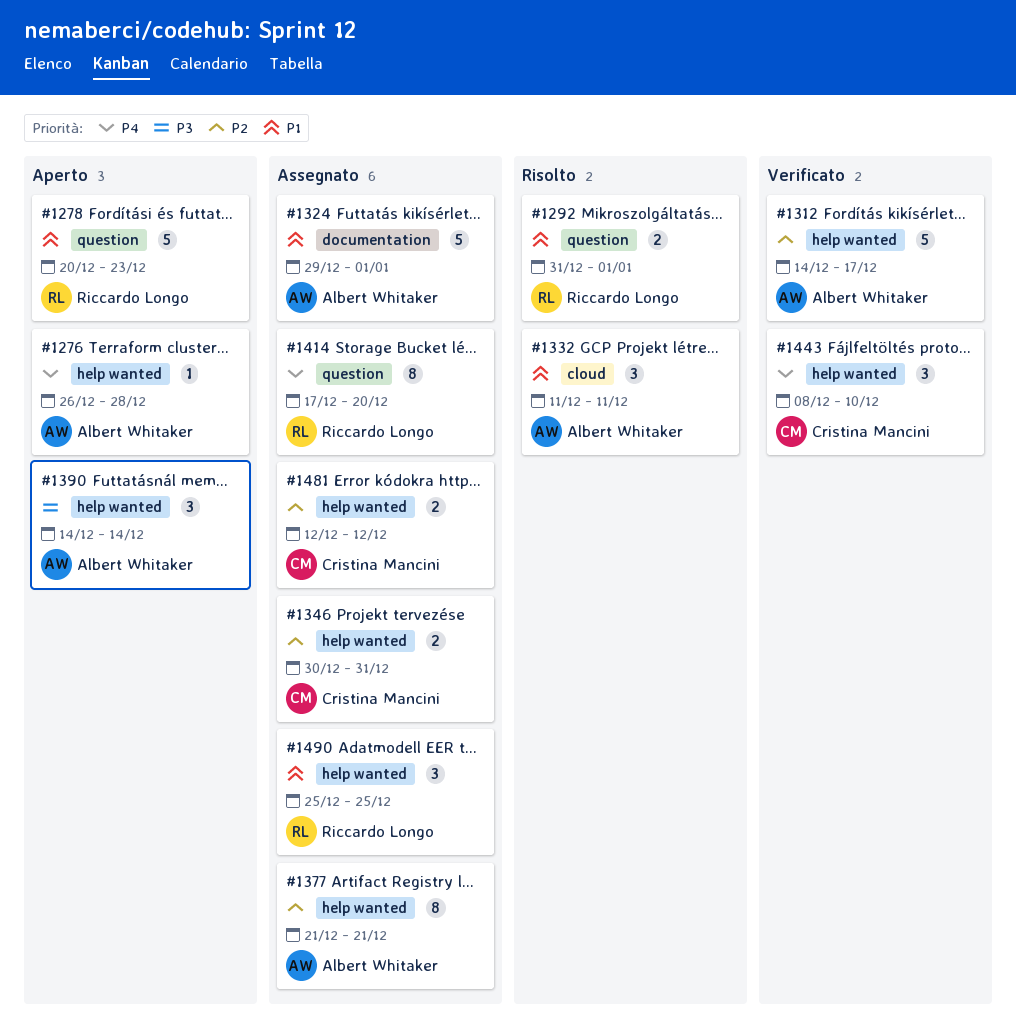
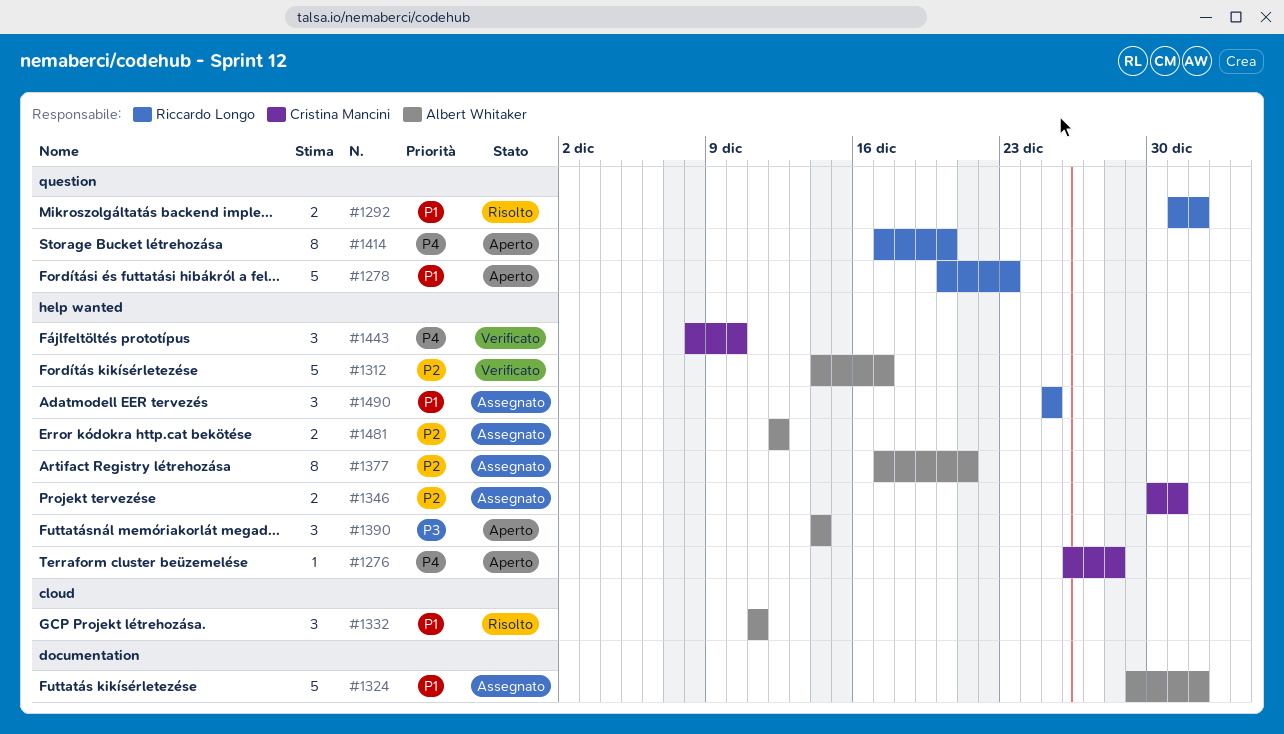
#1276, owner: Albert Whitaker -> Cristina Mancini
#1377, start: Dec 21 -> Dec 17
#1414, status: Assegnato -> Aperto
#1481, owner: Cristina Mancini -> Albert Whitaker

